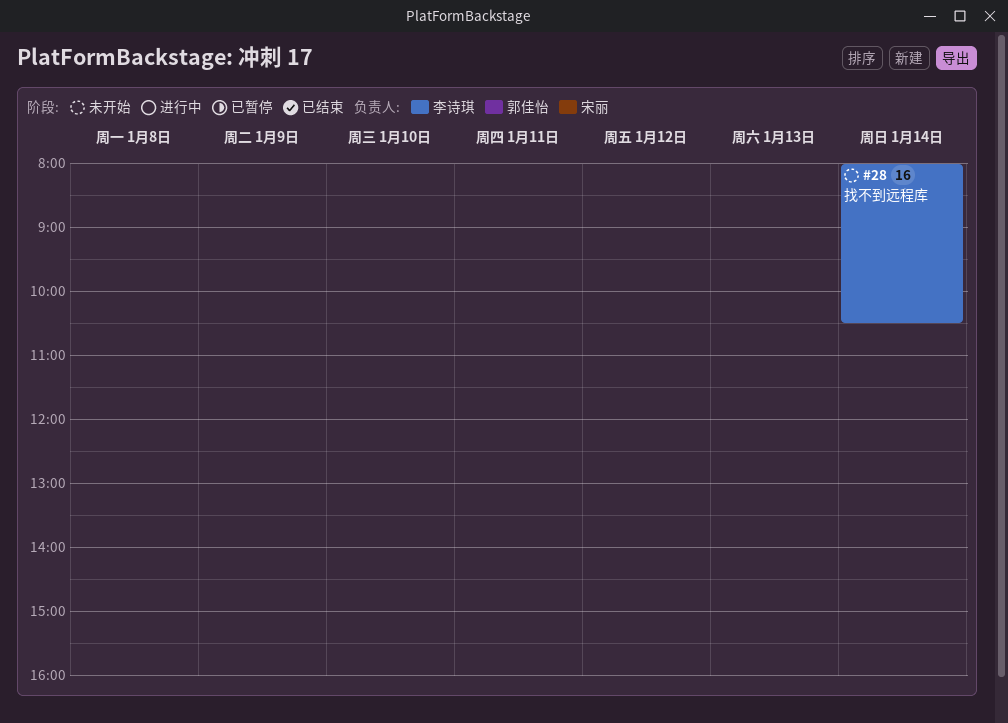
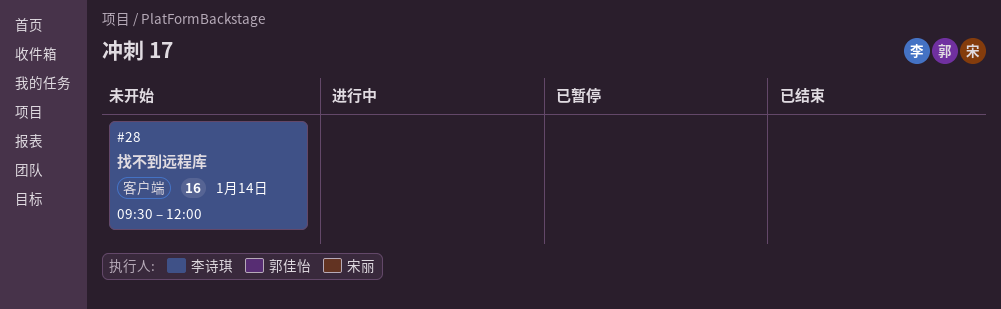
#28, begins: 08:00 -> 09:30
#28, ends: 10:30 -> 12:00

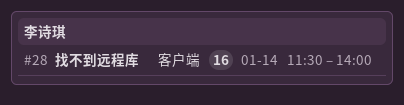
#28, begins: 09:30 -> 11:30
#28, ends: 12:00 -> 14:00

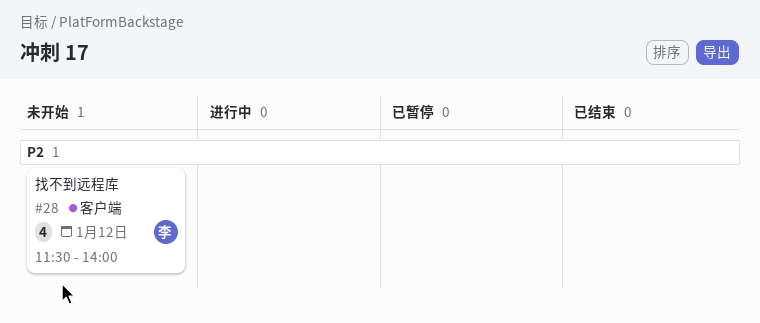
#28, estimate: 16 -> 4
#28, day: Jan 14 -> Jan 12

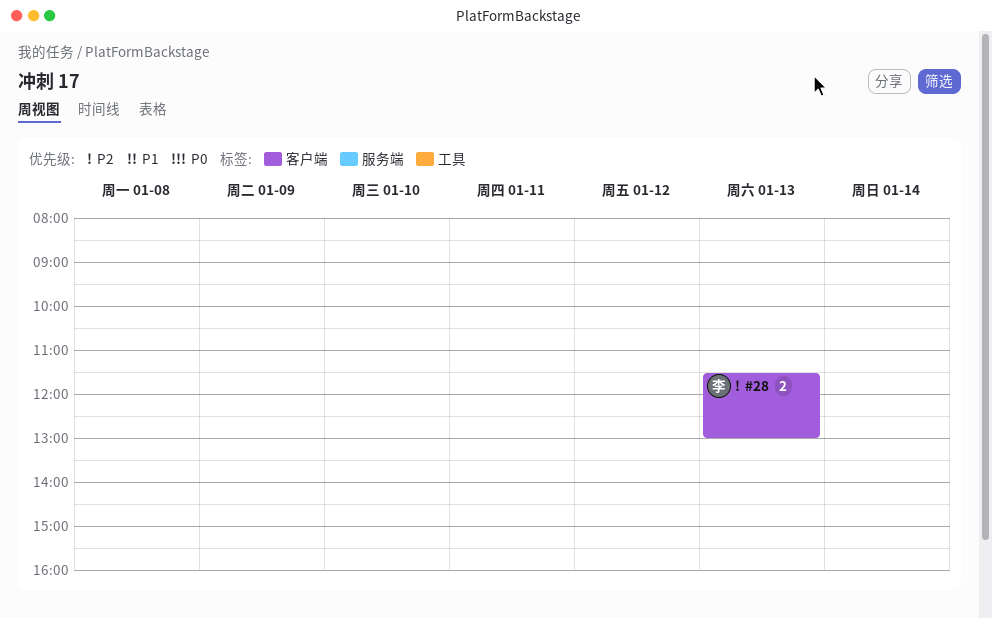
#28, estimate: 4 -> 2
#28, day: Jan 12 -> Jan 13
#28, ends: 14:00 -> 13:00

